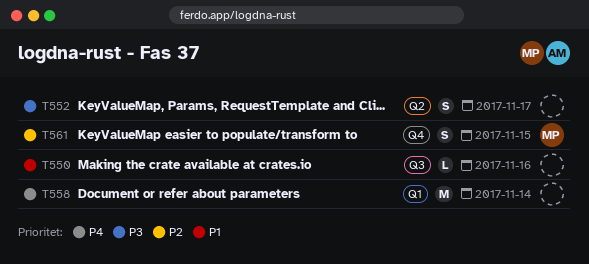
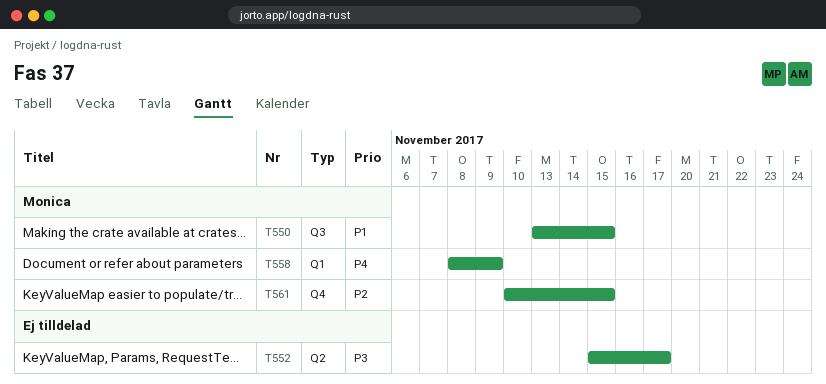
T550, owner: none -> Monica
T550, due: Nov 16 -> Nov 15
T558, owner: none -> Monica
T558, due: Nov 14 -> Nov 9

